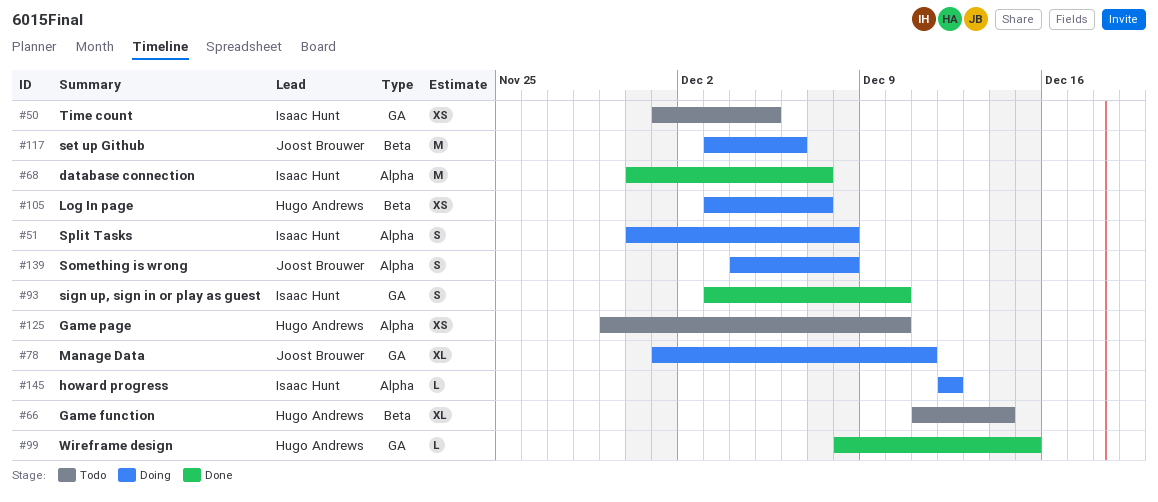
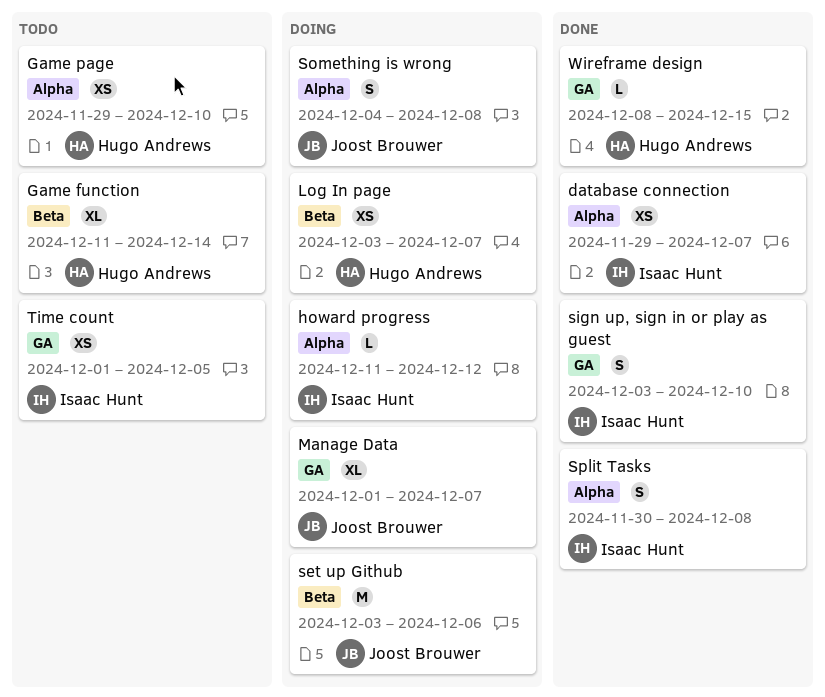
database connection, estimate: M -> XS
database connection, start: Nov 30 -> Nov 29
howard progress, start: Dec 12 -> Dec 11
Manage Data, due: Dec 11 -> Dec 7
Split Tasks, status: Doing -> Done

